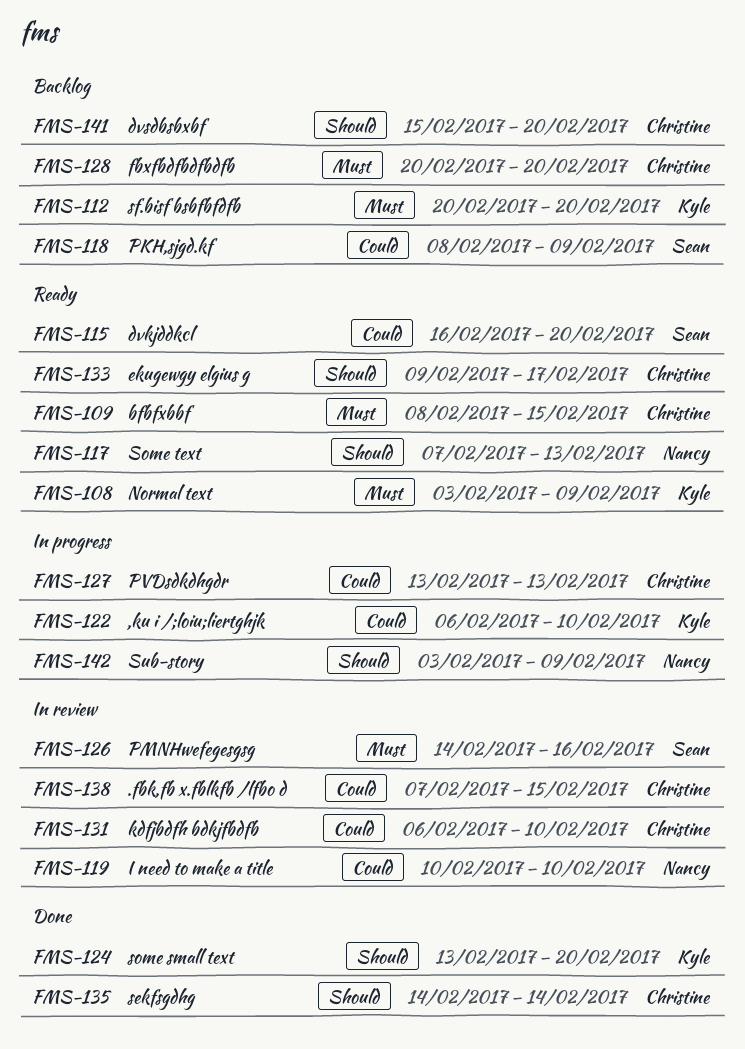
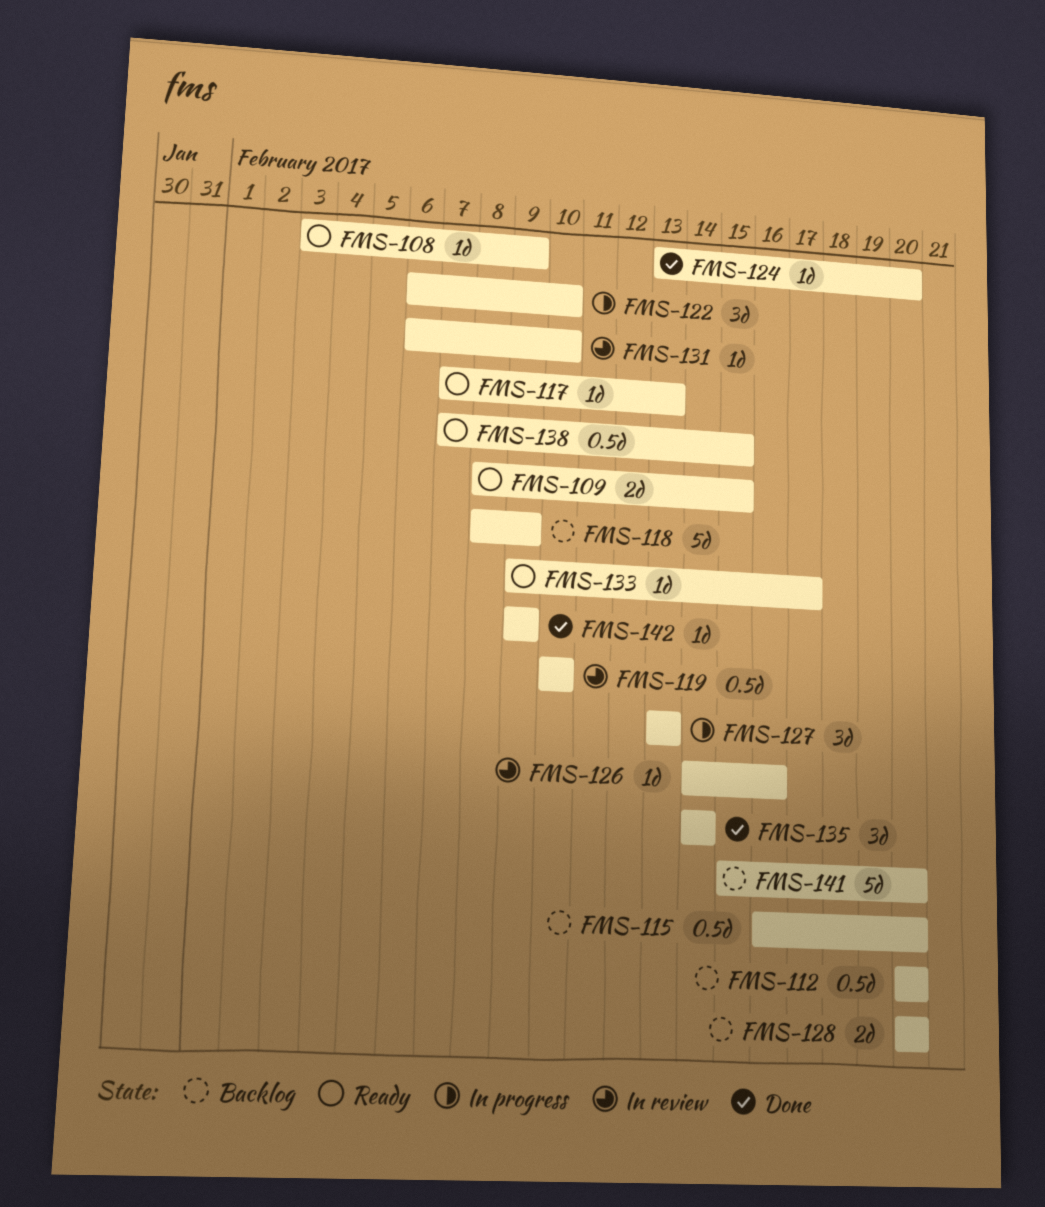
FMS-115, status: Ready -> Backlog
FMS-138, status: In review -> Ready
FMS-142, status: In progress -> Done
FMS-142, start: Feb 3 -> Feb 9

